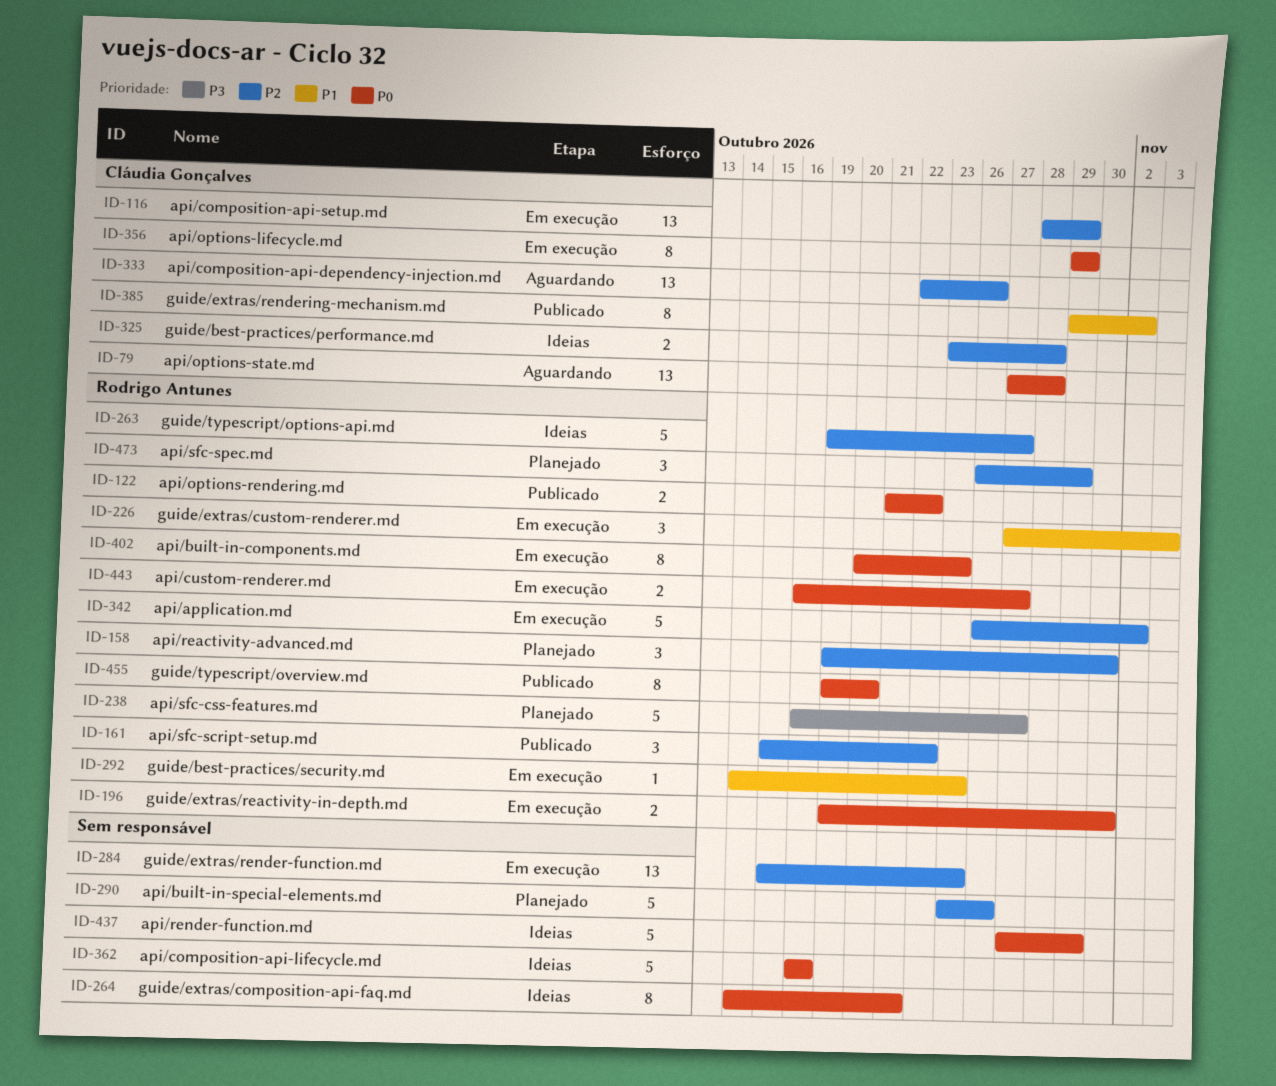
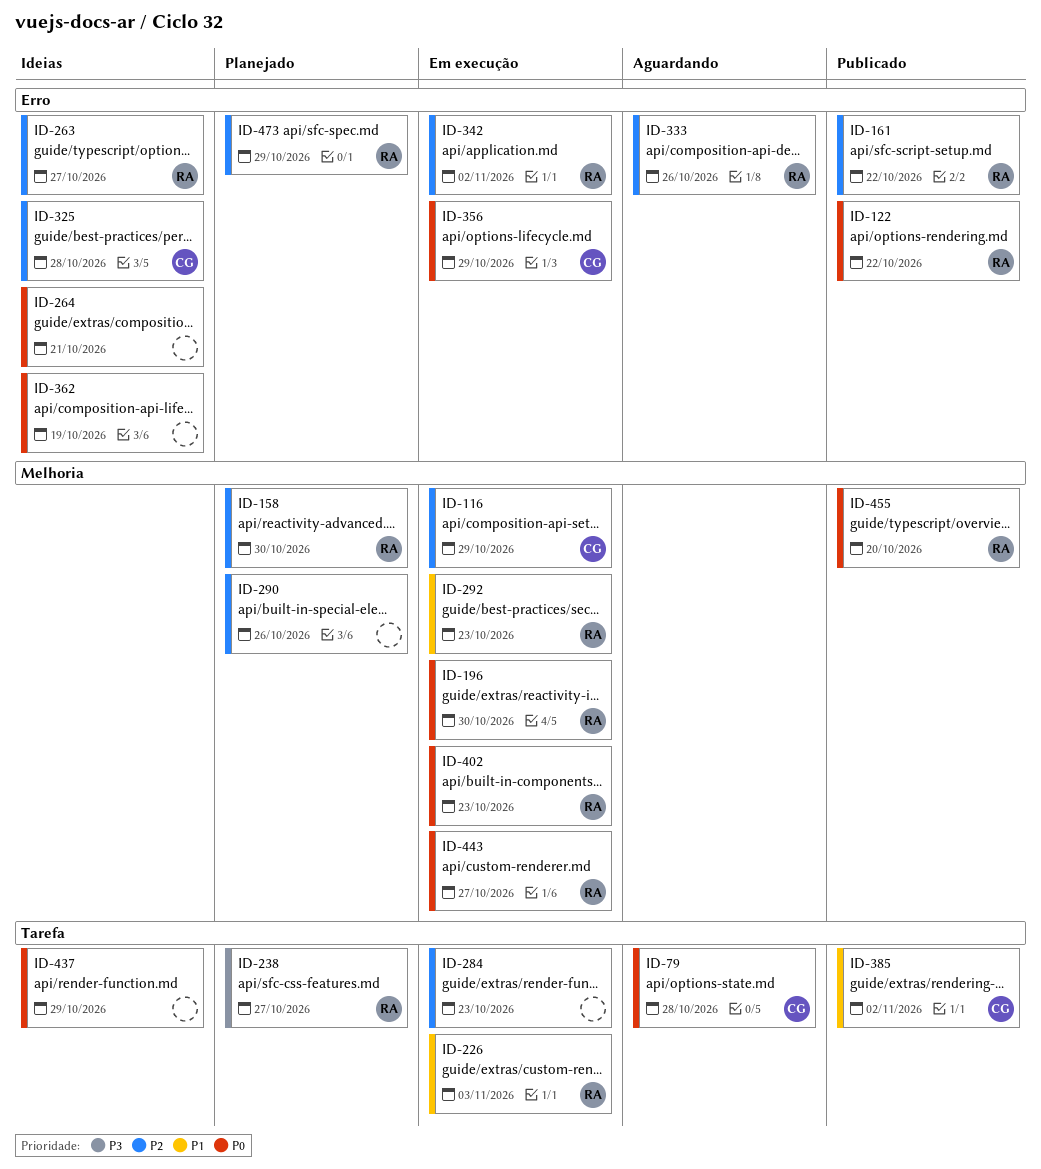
ID-333, owner: Cláudia Gonçalves -> Rodrigo Antunes
ID-362, due: Oct 16 -> Oct 19

